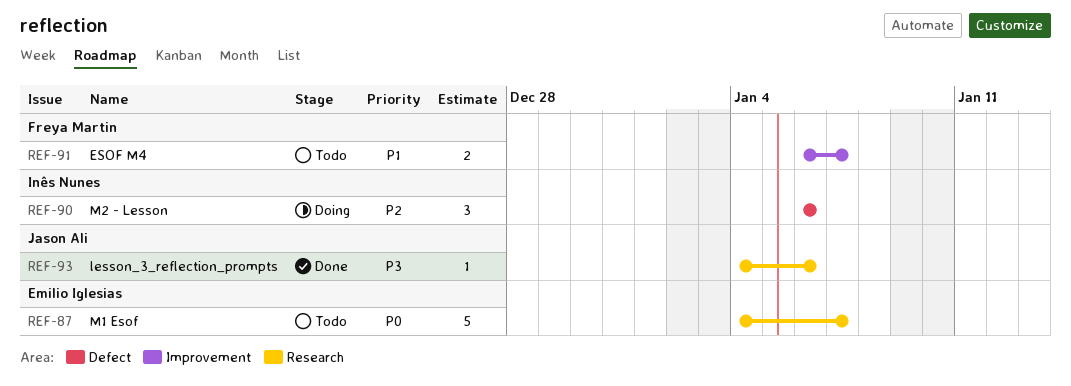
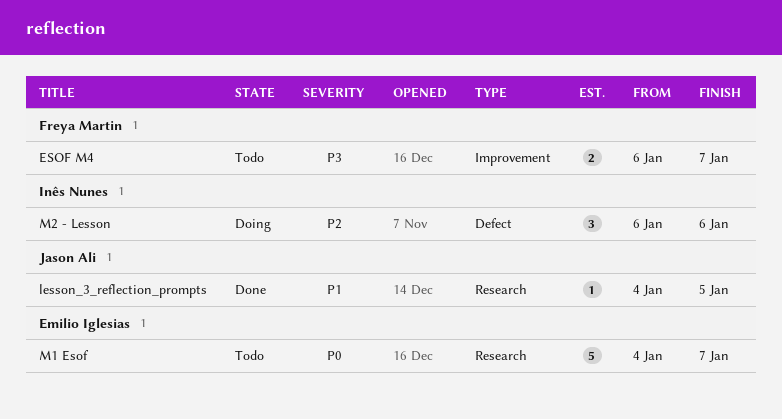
ESOF M4, priority: P1 -> P3
lesson_3_reflection_prompts, priority: P3 -> P1
lesson_3_reflection_prompts, due: Jan 6 -> Jan 5

